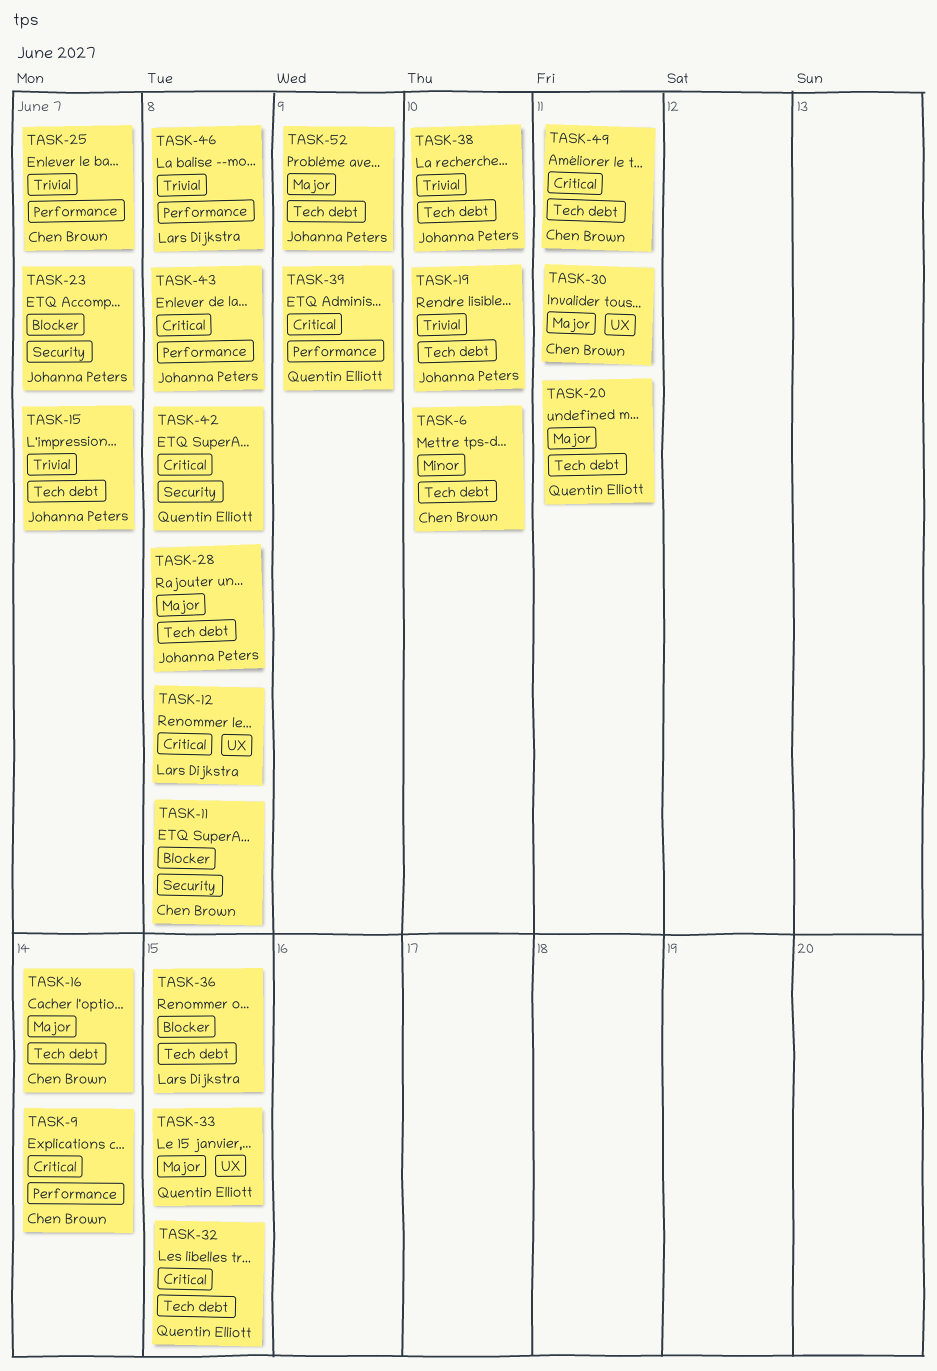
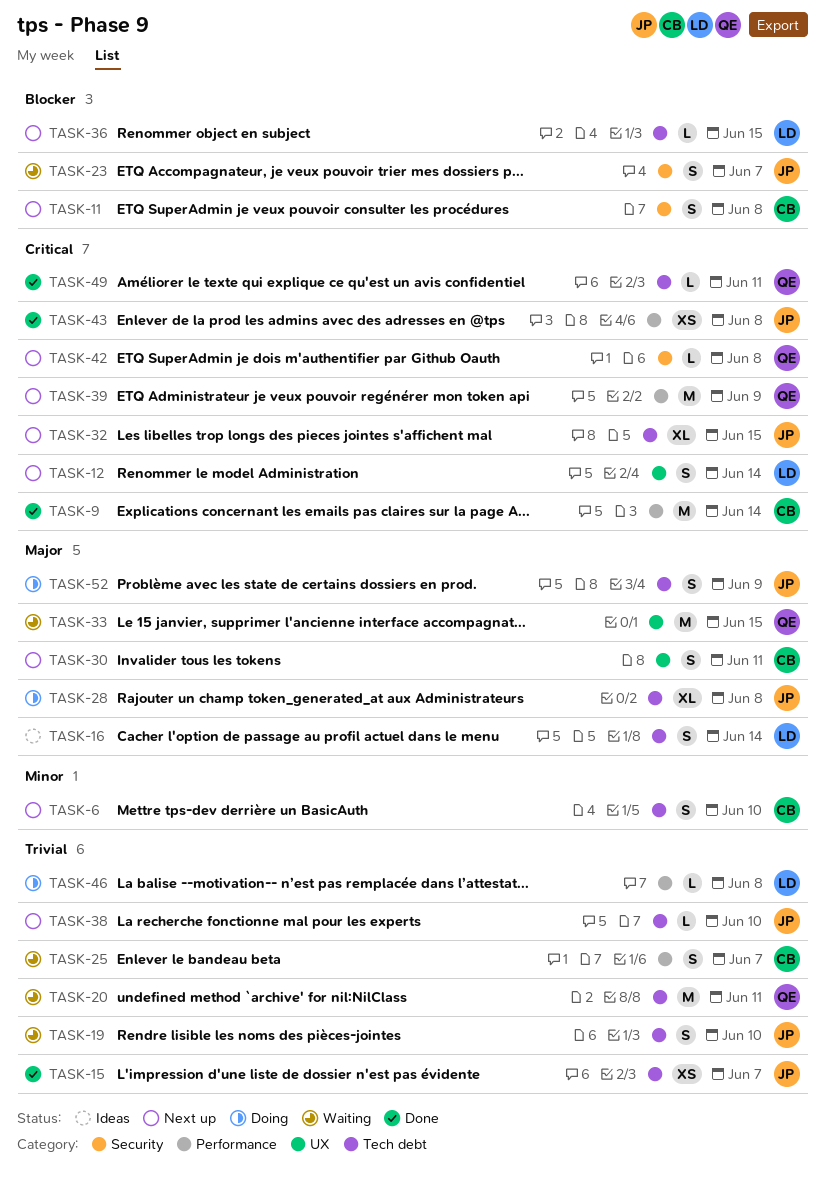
TASK-12, due: Jun 8 -> Jun 14
TASK-16, owner: Chen Brown -> Lars Dijkstra
TASK-20, priority: Major -> Trivial
TASK-32, owner: Quentin Elliott -> Johanna Peters
TASK-49, owner: Chen Brown -> Quentin Elliott

